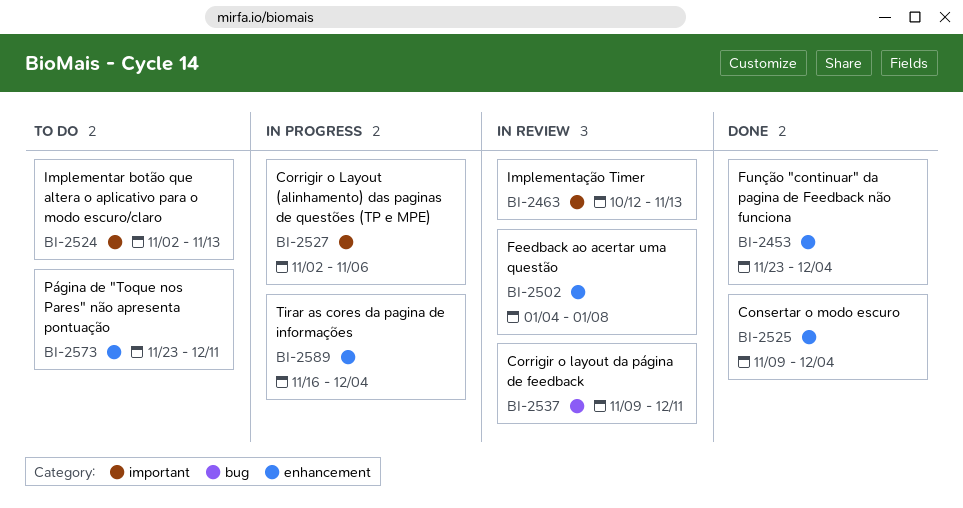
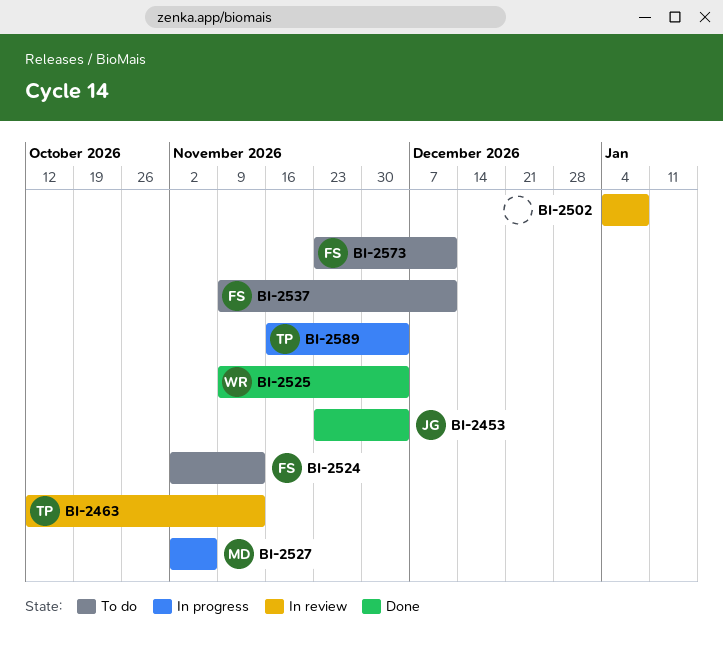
BI-2537, status: In review -> To do

